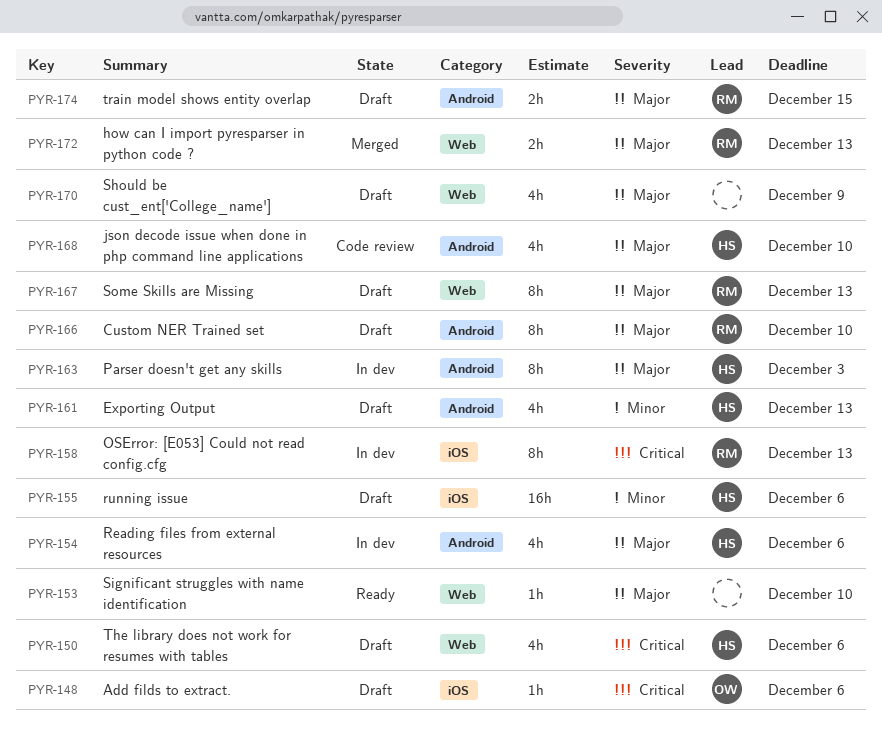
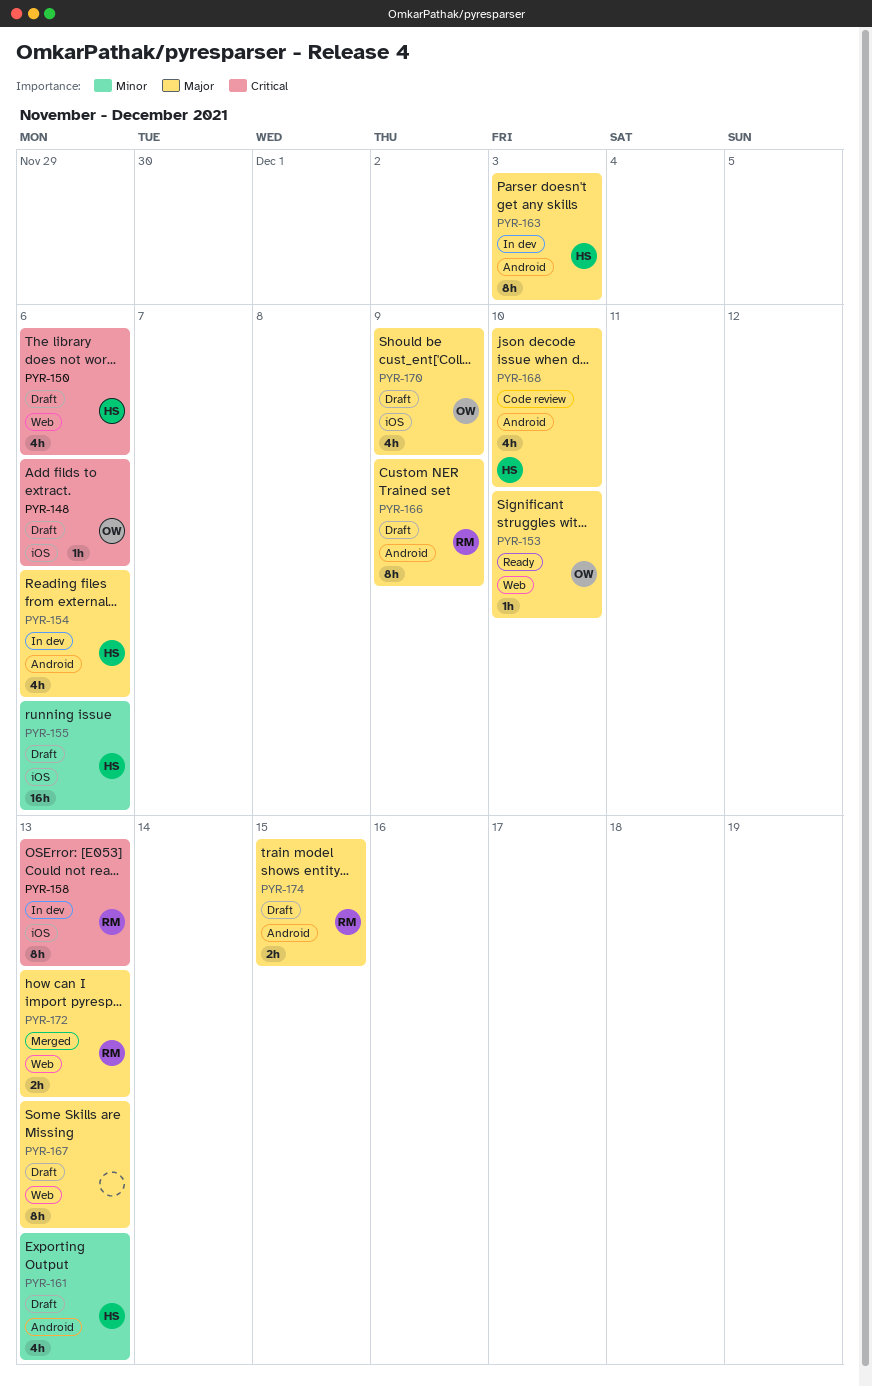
PYR-153, owner: none -> OW
PYR-166, due: Dec 10 -> Dec 9
PYR-167, owner: RM -> none
PYR-170, owner: none -> OW
PYR-170, label: Web -> iOS

